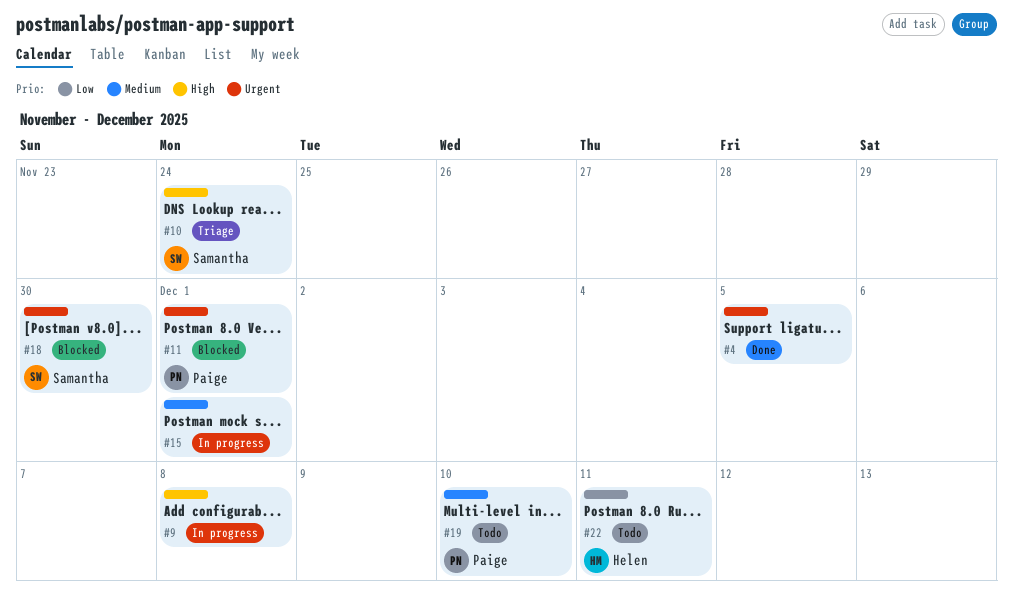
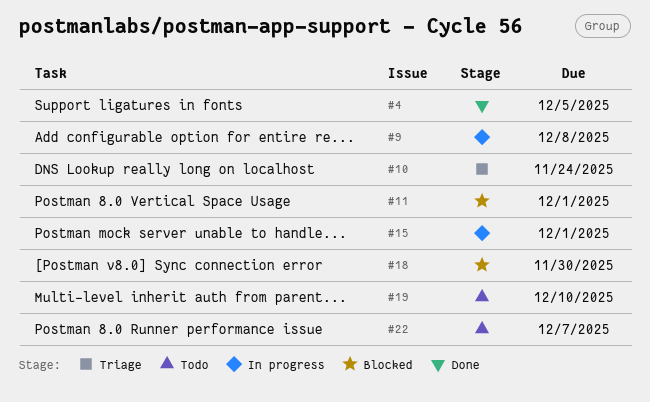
#22, due: Dec 11 -> Dec 7

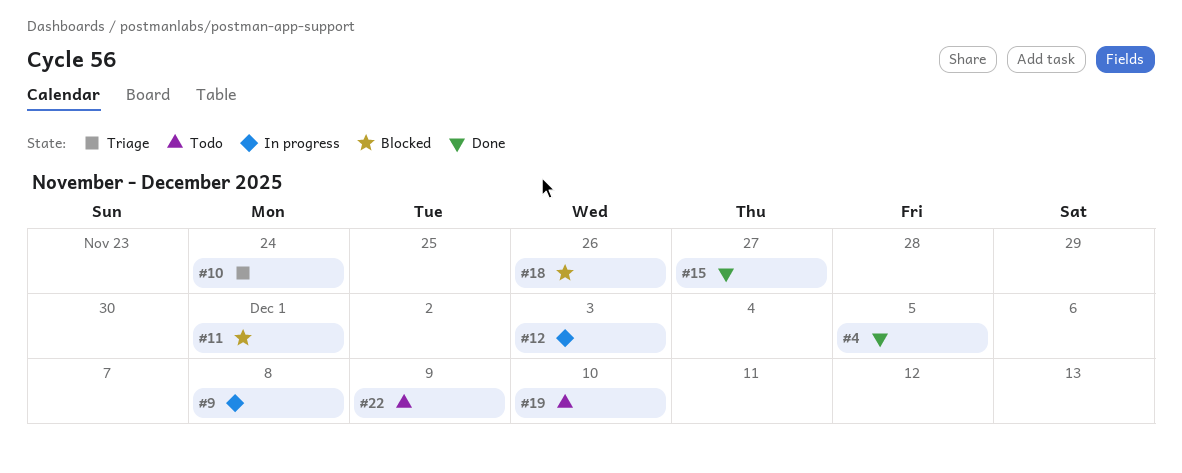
#12: none -> present
#15, status: In progress -> Done
#15, due: Dec 1 -> Nov 27
#18, due: Nov 30 -> Nov 26
#22, due: Dec 7 -> Dec 9

